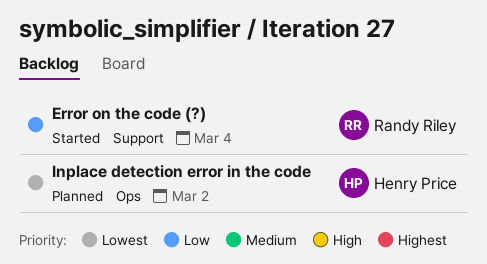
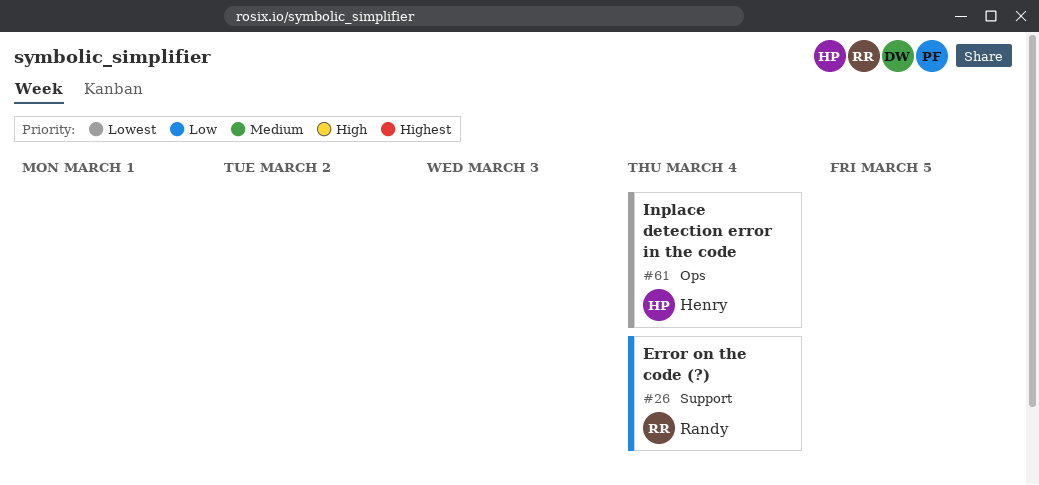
Inplace detection error in the code, due: Mar 2 -> Mar 4

